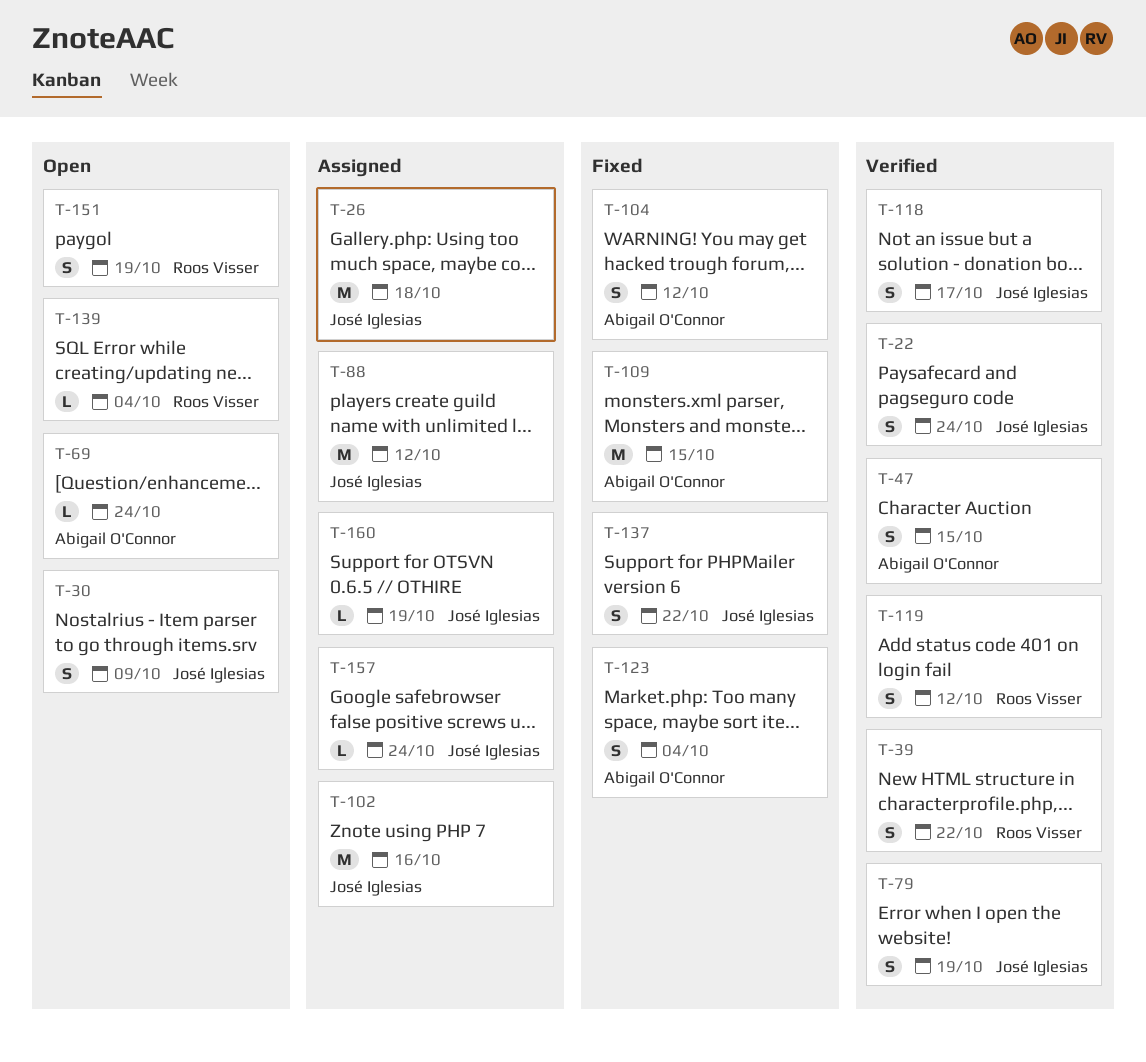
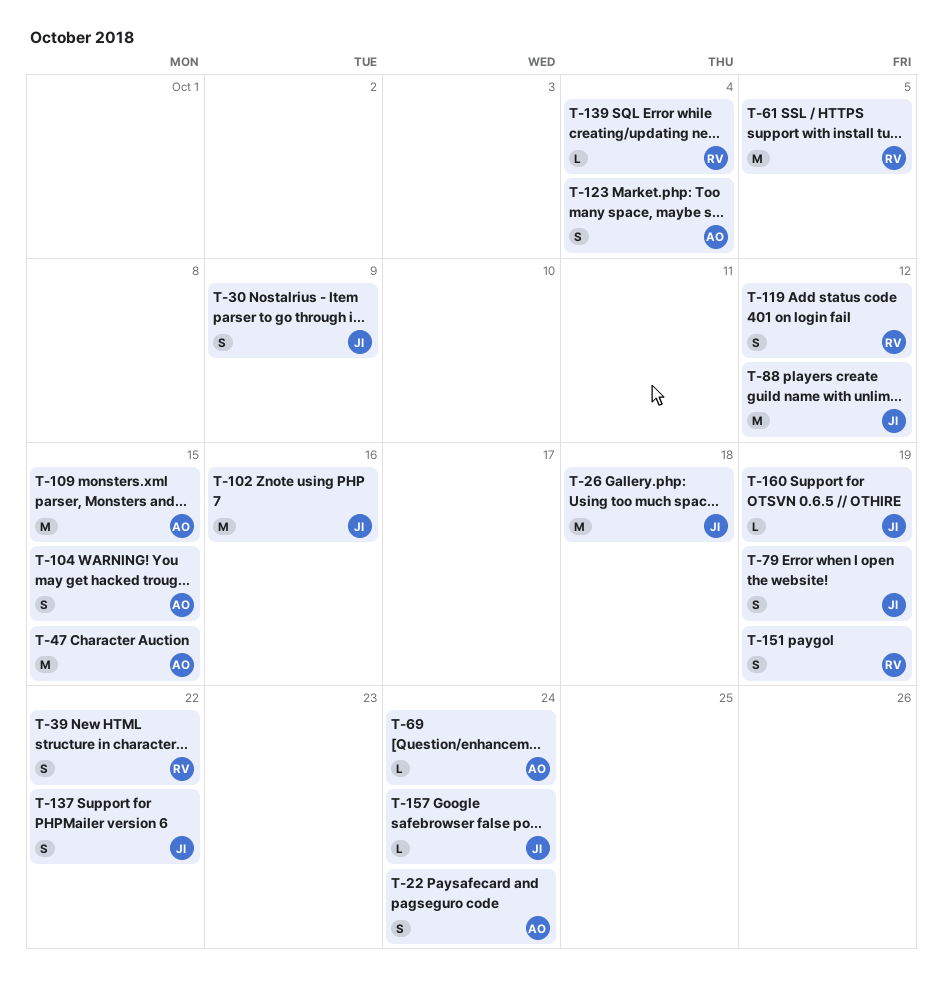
T-22, owner: José Iglesias -> Abigail O'Connor
T-47, estimate: S -> M
T-61: none -> present
T-104, due: Oct 12 -> Oct 15
T-118: present -> none

